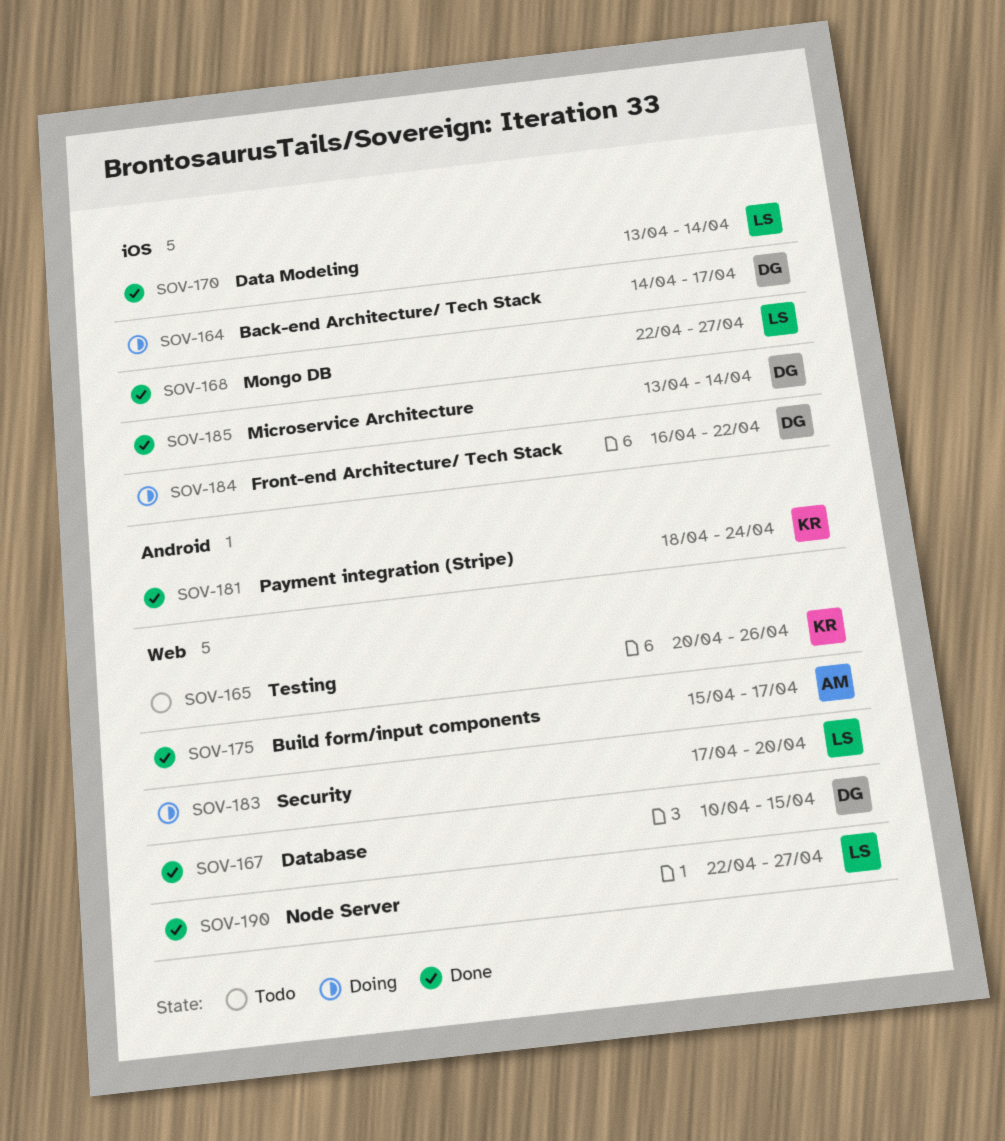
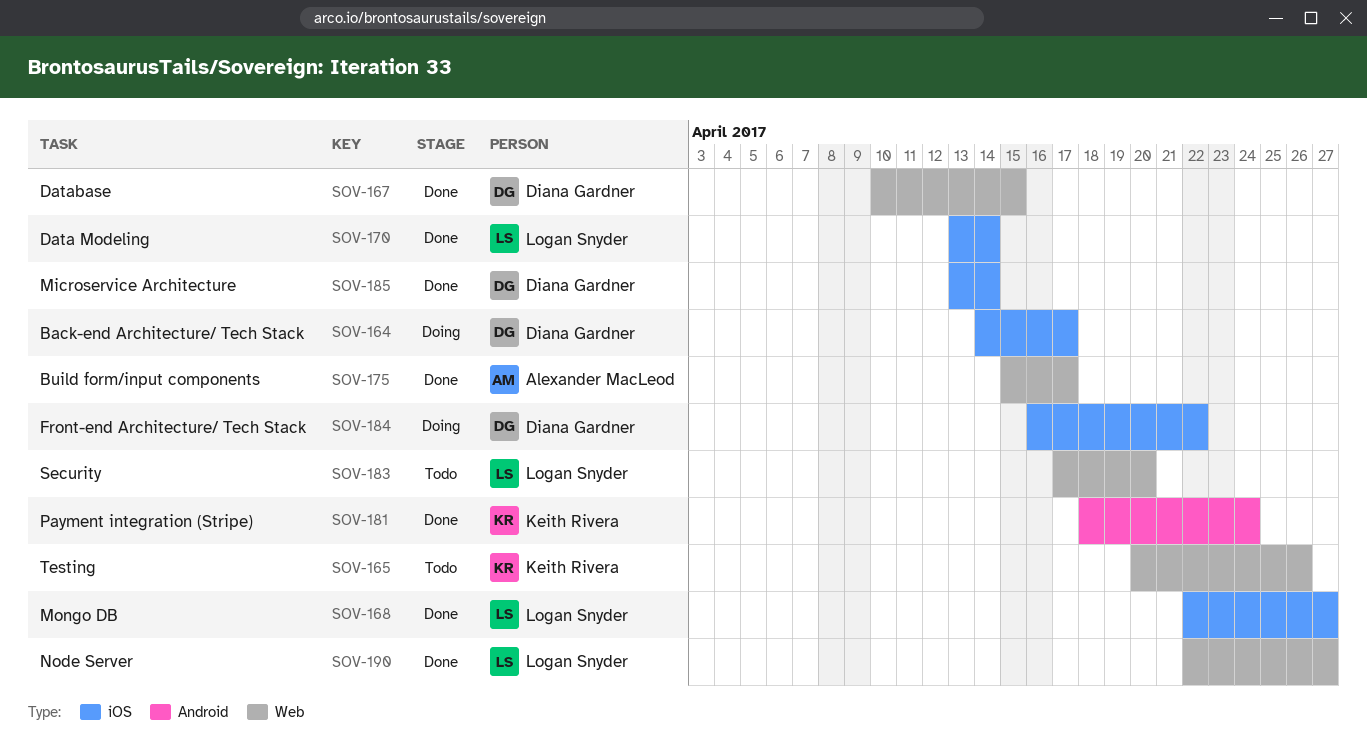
SOV-183, status: Doing -> Todo

